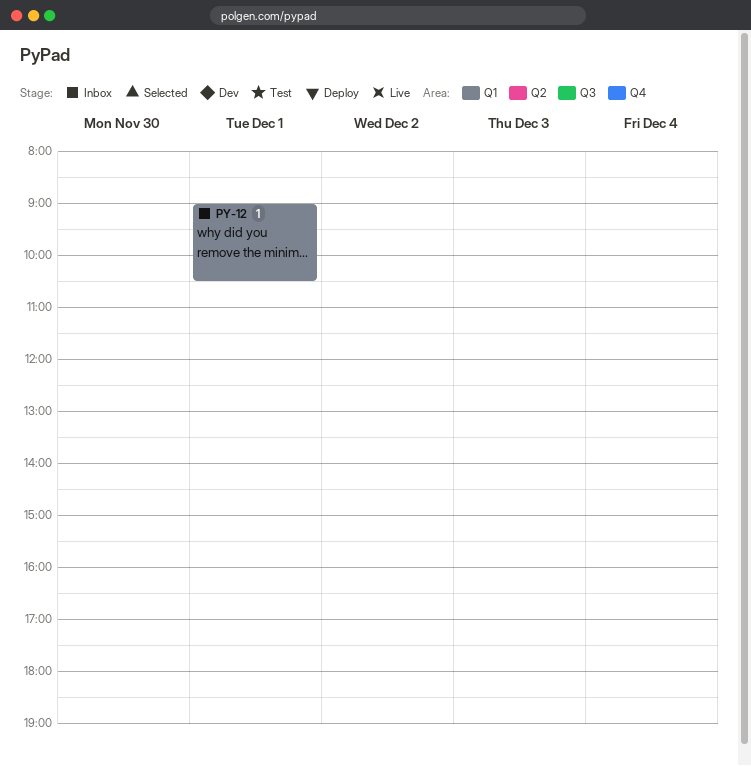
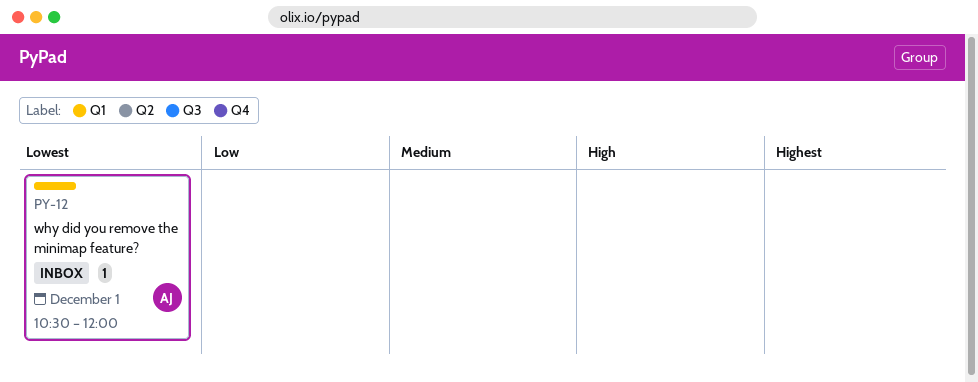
PY-12, begins: 09:00 -> 10:30
PY-12, ends: 10:30 -> 12:00

